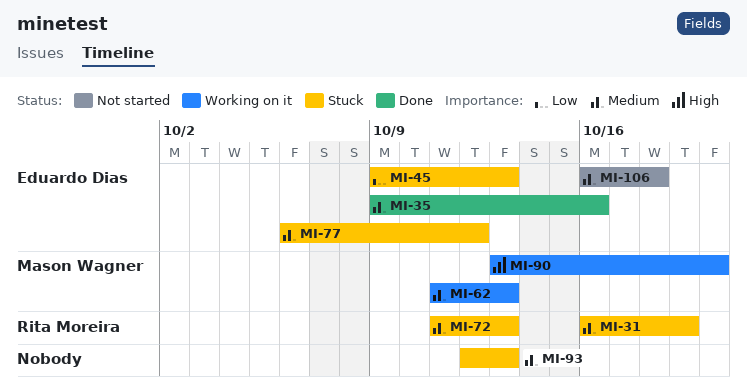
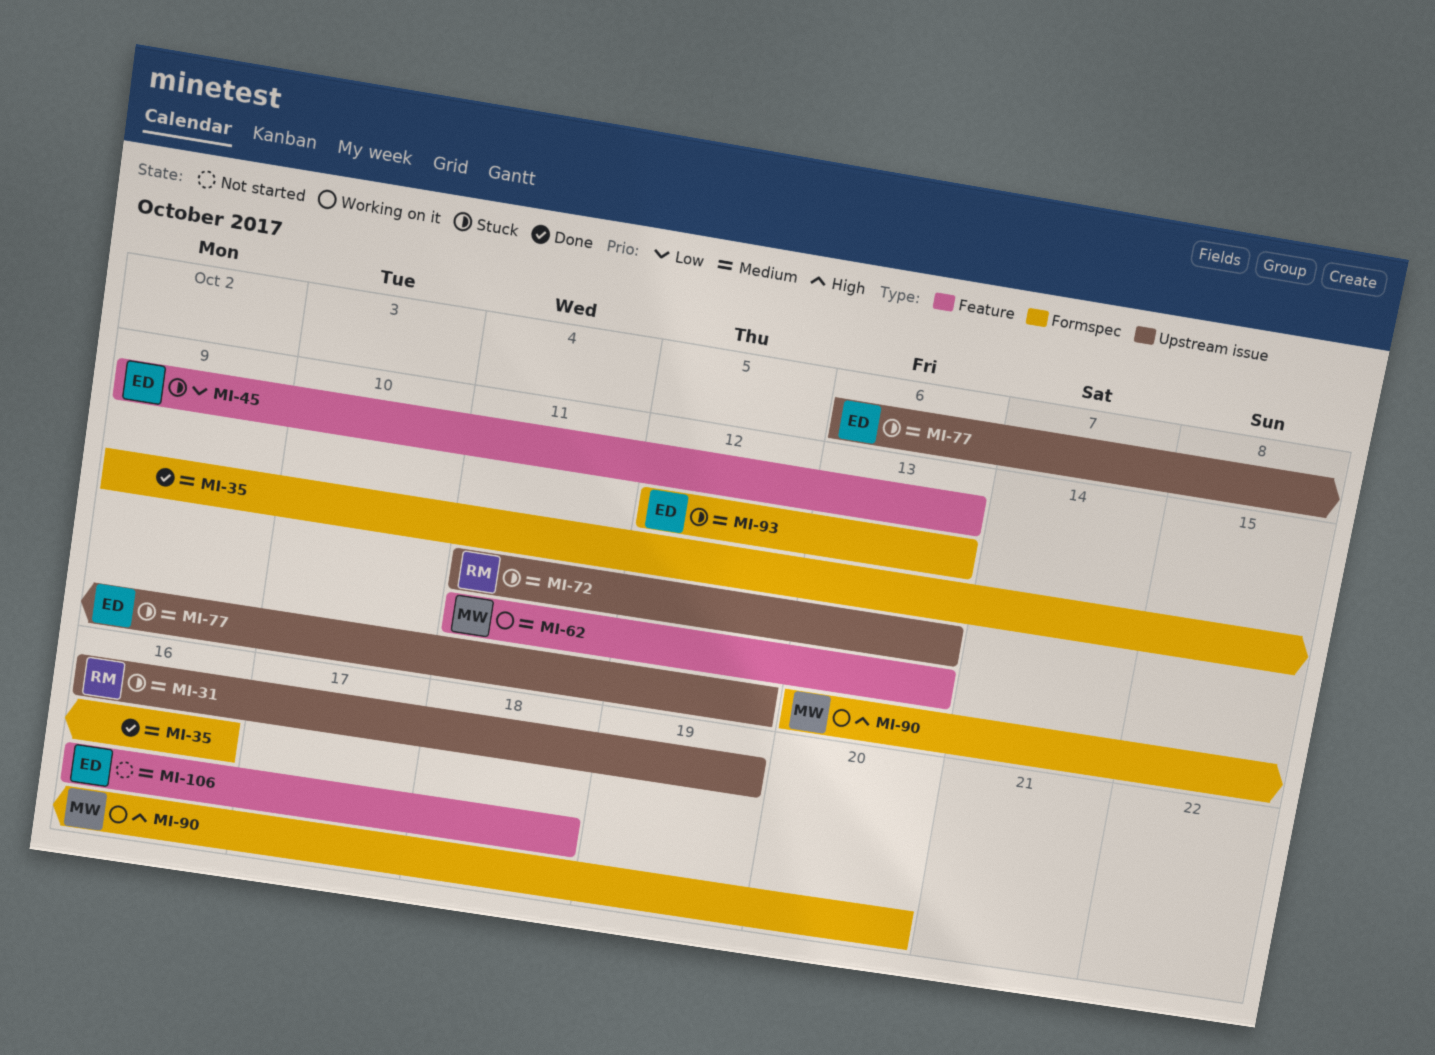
MI-35, owner: Eduardo Dias -> none
MI-93, owner: none -> Eduardo Dias

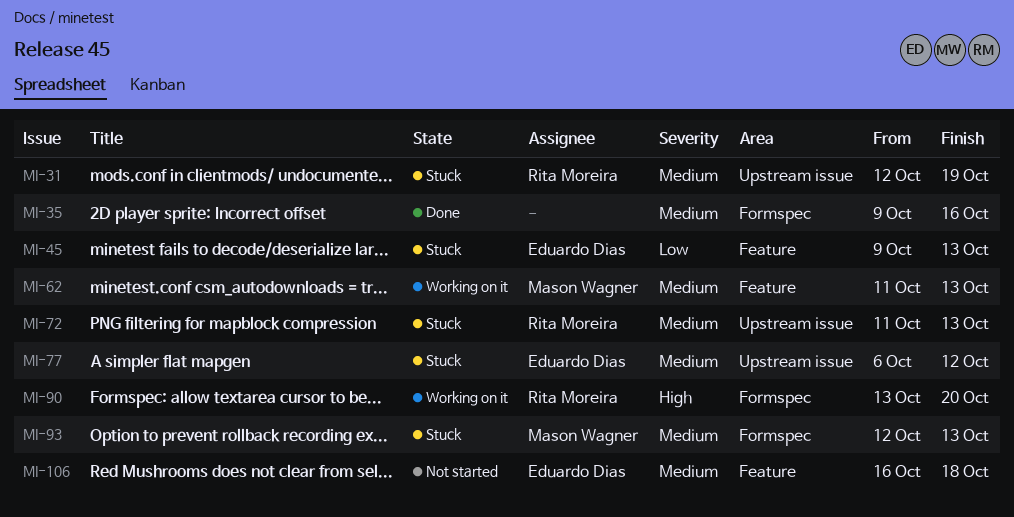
MI-31, start: Oct 16 -> Oct 12
MI-90, owner: Mason Wagner -> Rita Moreira
MI-93, owner: Eduardo Dias -> Mason Wagner

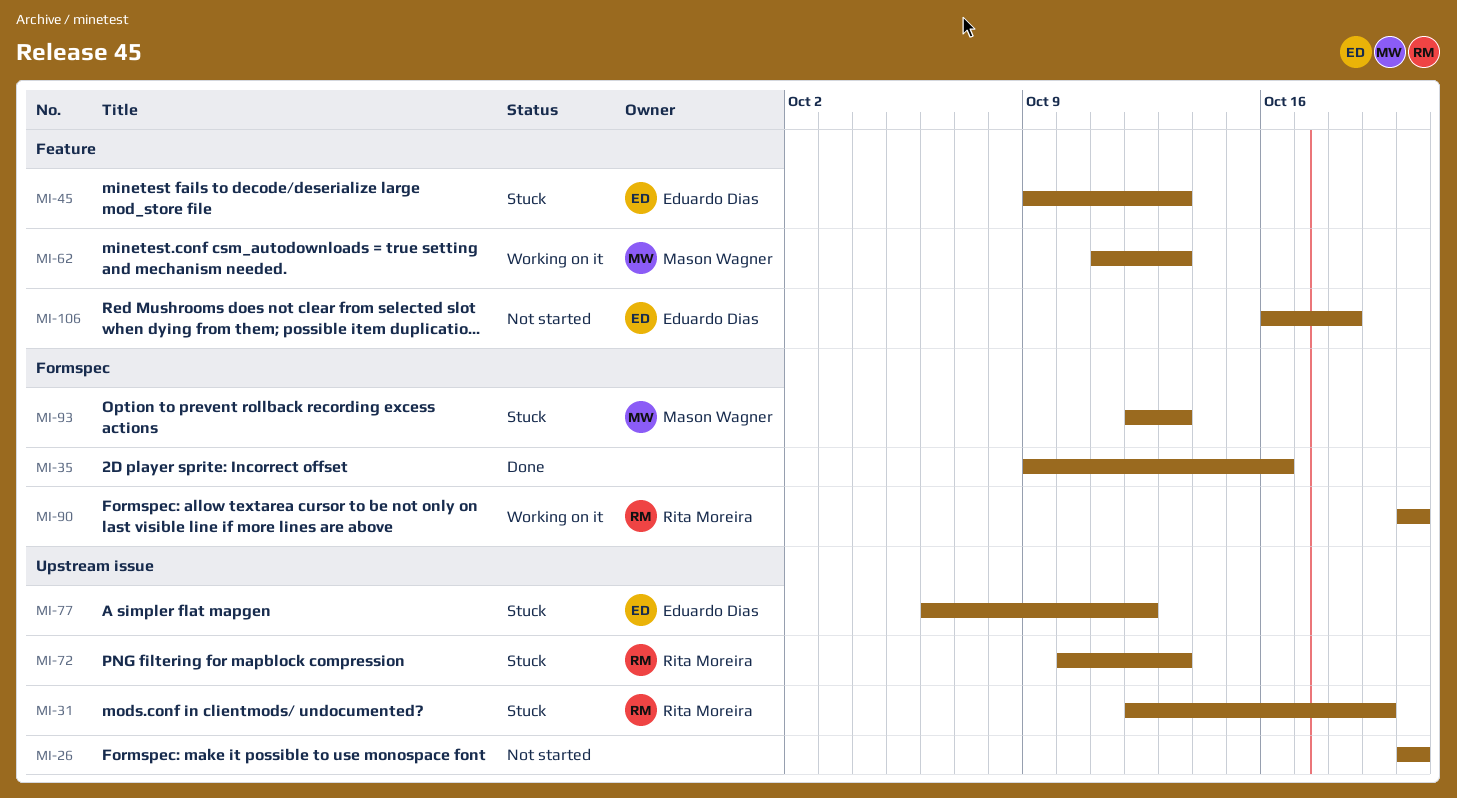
MI-26: none -> present
MI-72, start: Oct 11 -> Oct 10
MI-90, start: Oct 13 -> Oct 20

